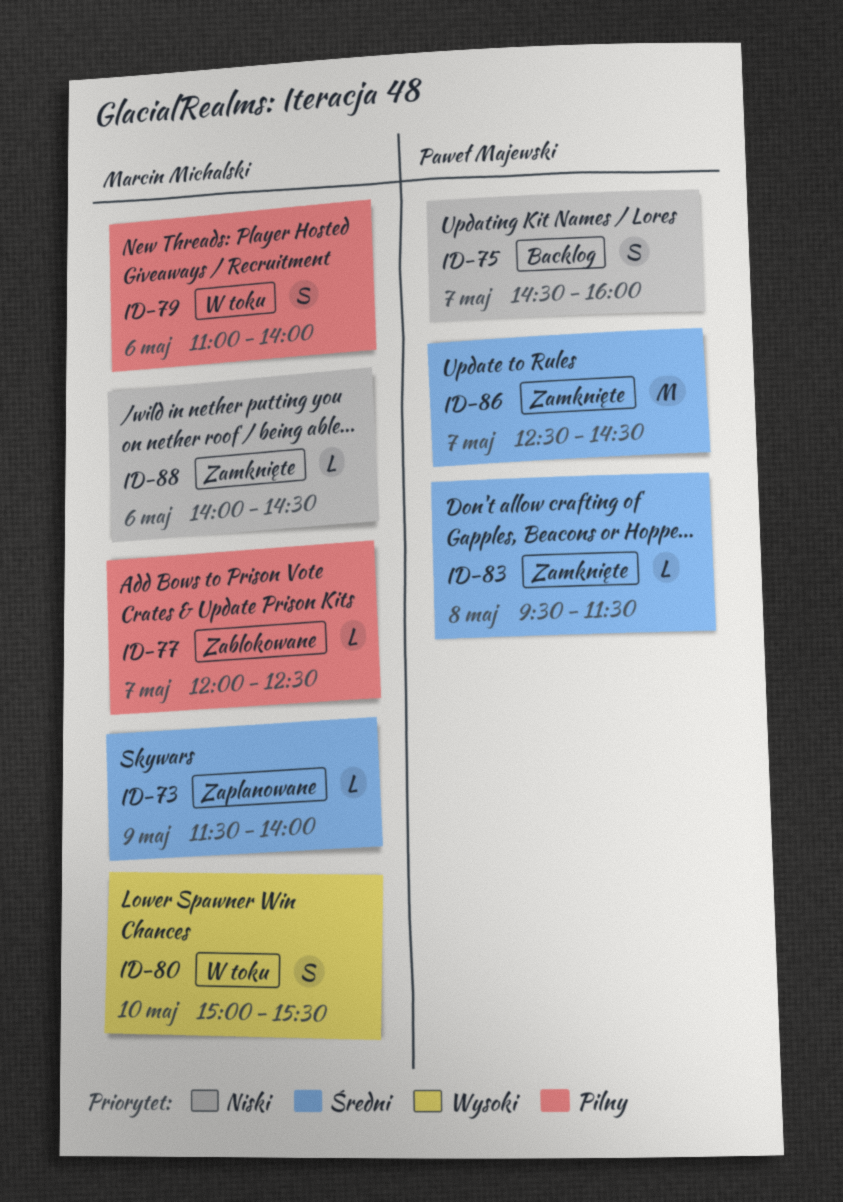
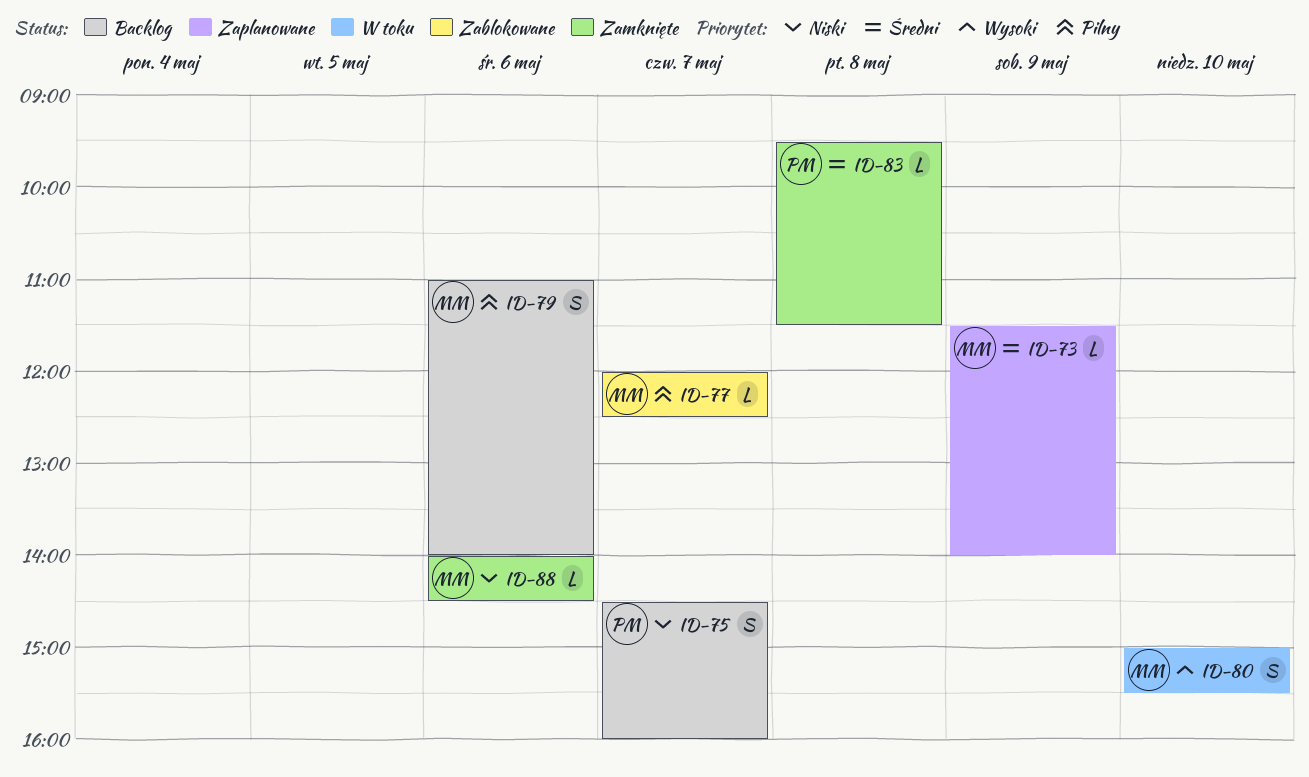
ID-79, status: W toku -> Backlog
ID-86: present -> none

